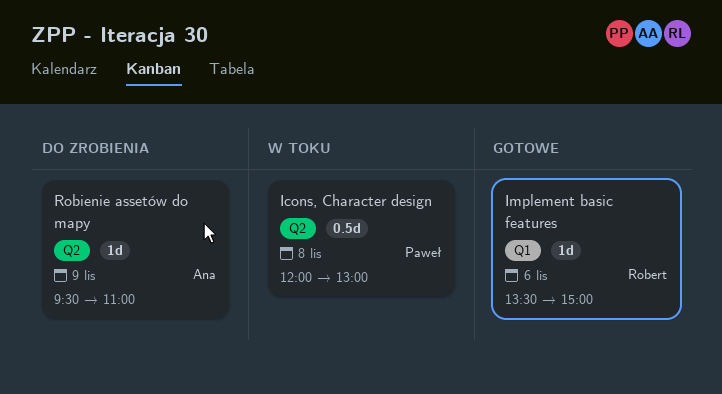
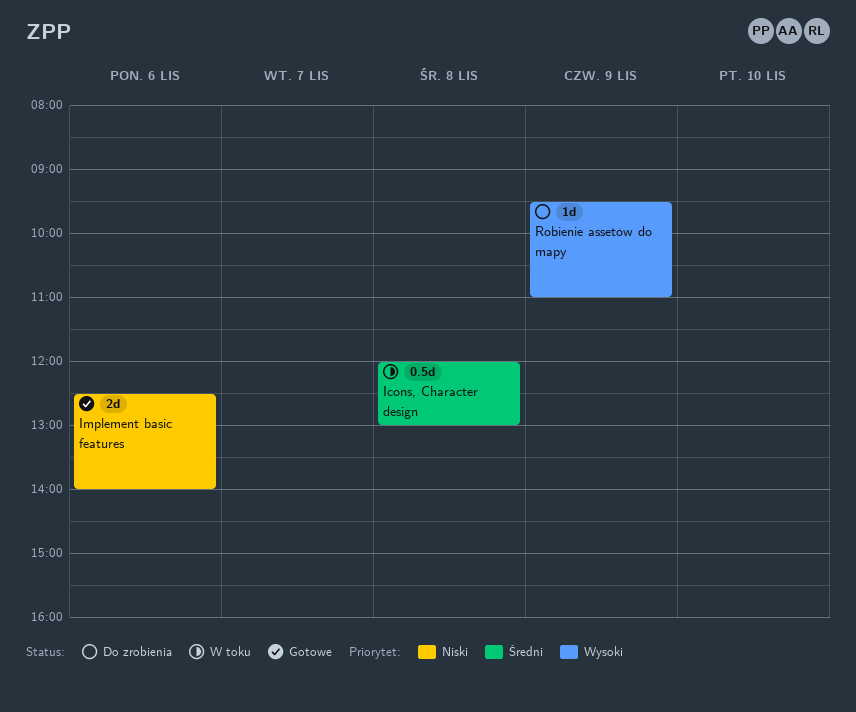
Implement basic features, estimate: 1d -> 2d
Implement basic features, begins: 13:30 -> 12:30
Implement basic features, ends: 15:00 -> 14:00

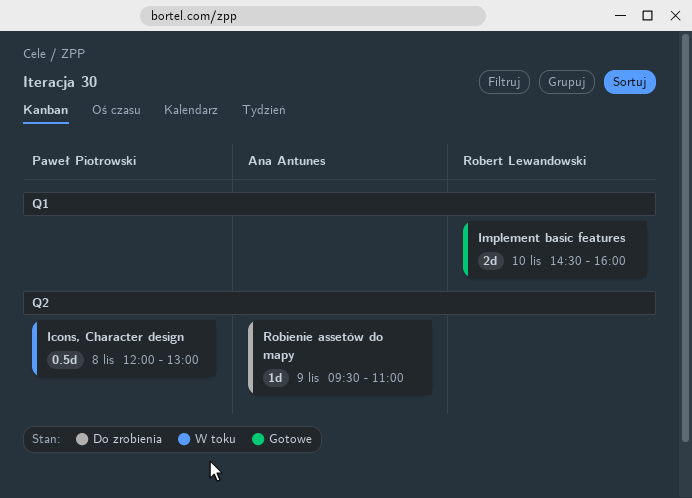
Implement basic features, day: Nov 6 -> Nov 10
Implement basic features, begins: 12:30 -> 14:30
Implement basic features, ends: 14:00 -> 16:00

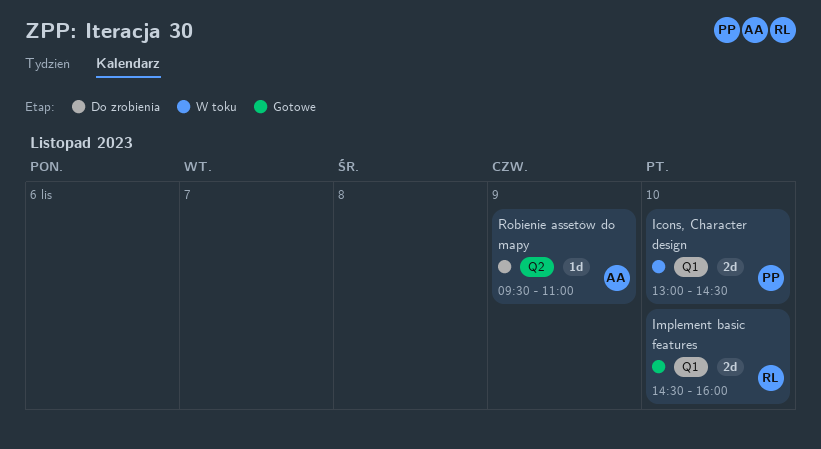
Icons, Character design, label: Q2 -> Q1
Icons, Character design, estimate: 0.5d -> 2d
Icons, Character design, day: Nov 8 -> Nov 10
Icons, Character design, begins: 12:00 -> 13:00
Icons, Character design, ends: 13:00 -> 14:30

